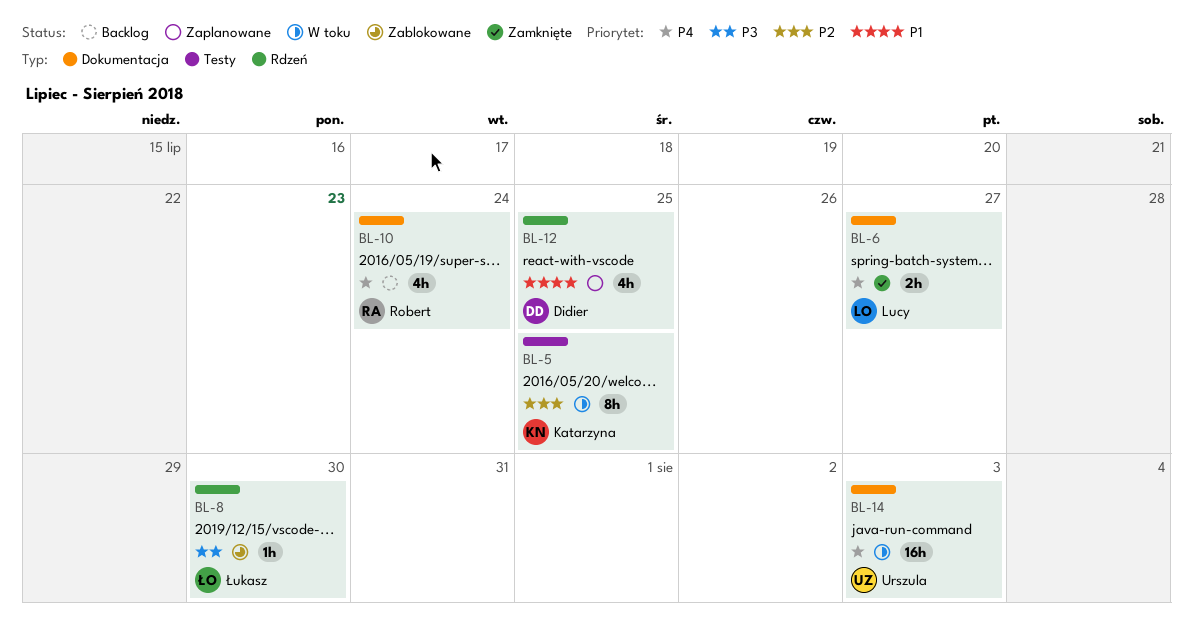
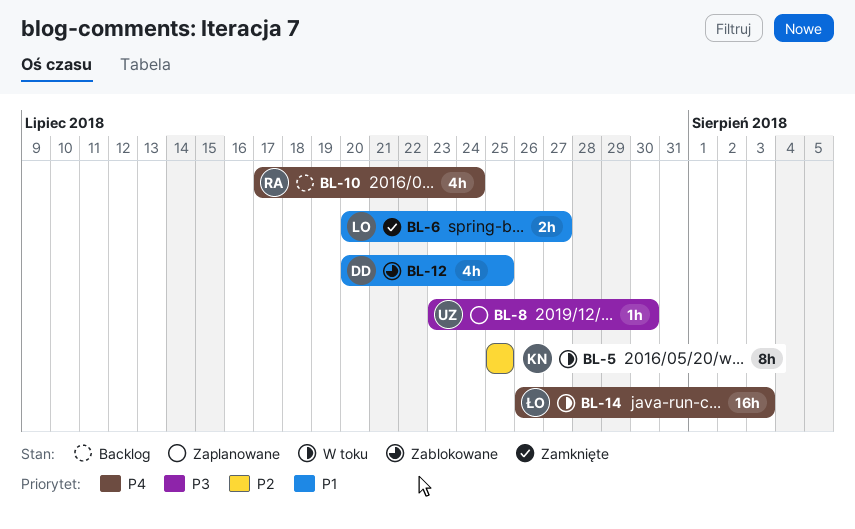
BL-6, priority: P4 -> P1
BL-8, status: Zablokowane -> Zaplanowane
BL-8, owner: Łukasz -> Urszula
BL-12, status: Zaplanowane -> Zablokowane
BL-14, owner: Urszula -> Łukasz

